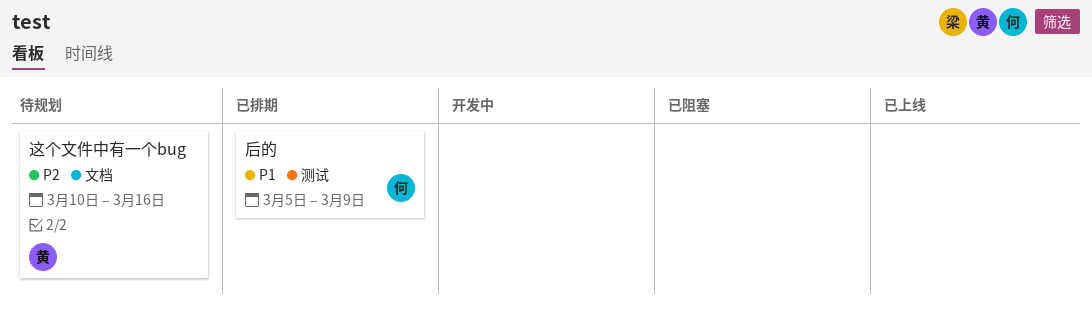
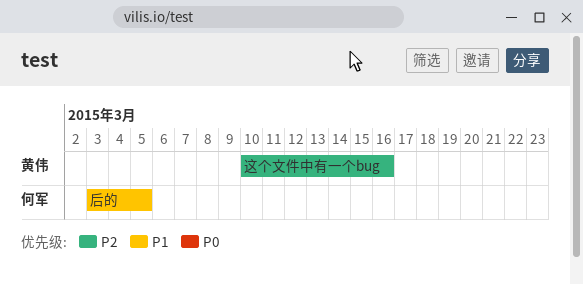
后的, start: Mar 5 -> Mar 3
后的, due: Mar 9 -> Mar 5

